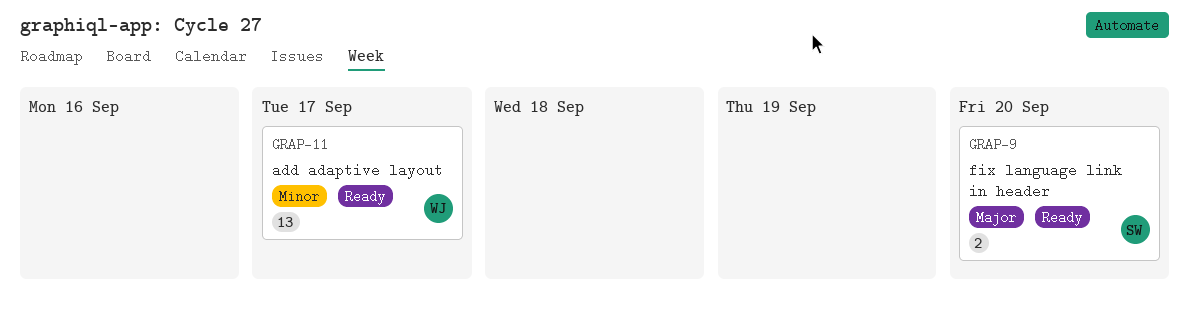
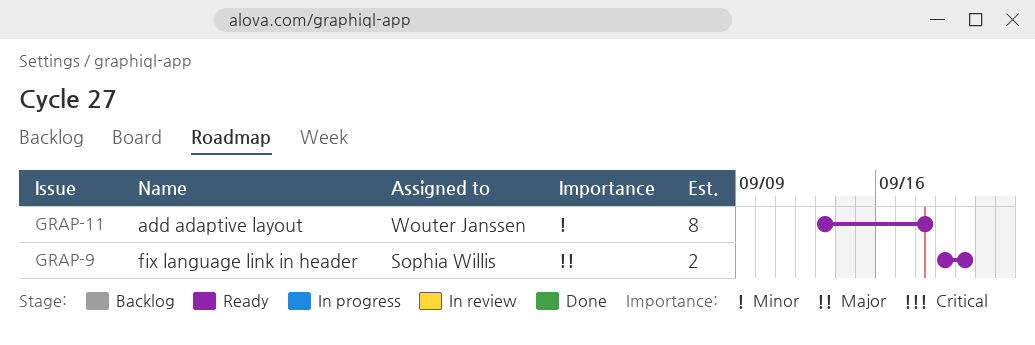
GRAP-11, estimate: 13 -> 8
GRAP-11, due: Sep 17 -> Sep 18

